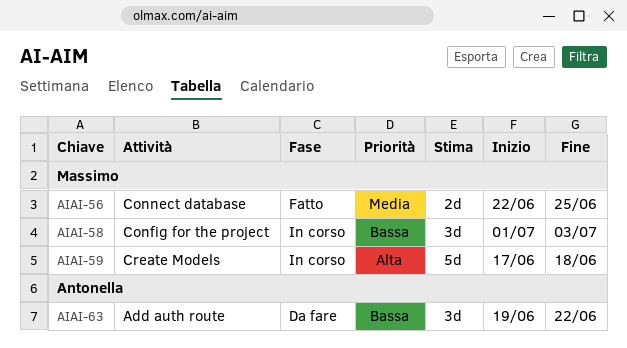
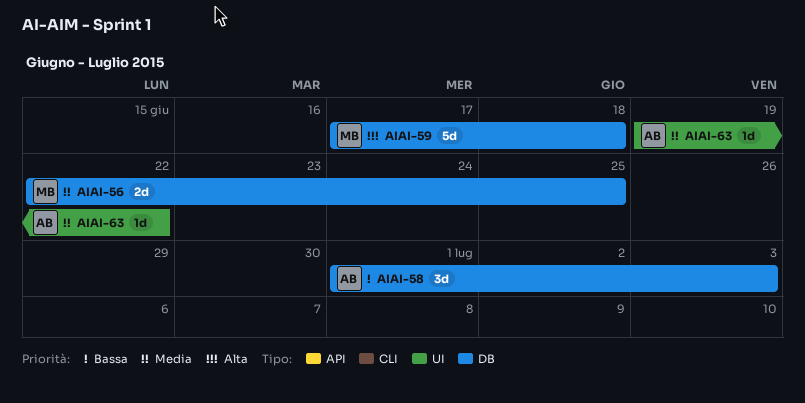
AIAI-58, owner: Massimo -> Antonella
AIAI-63, priority: Bassa -> Media
AIAI-63, estimate: 3d -> 1d

